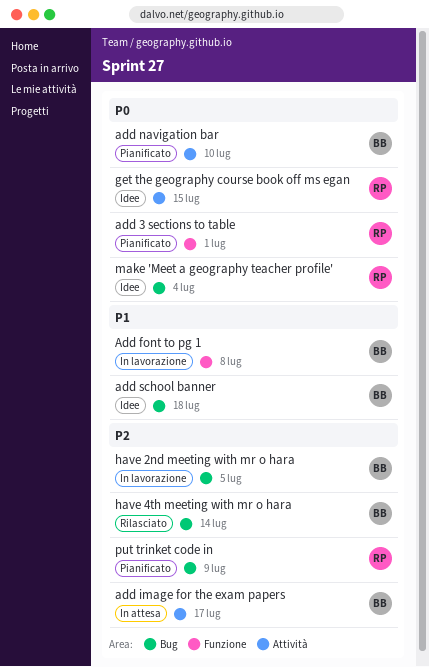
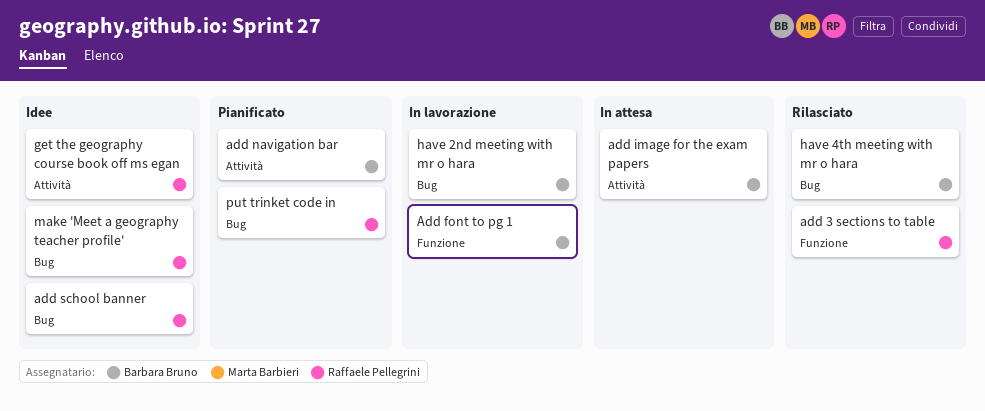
add 3 sections to table, status: Pianificato -> Rilasciato
add school banner, owner: Barbara Bruno -> Raffaele Pellegrini

